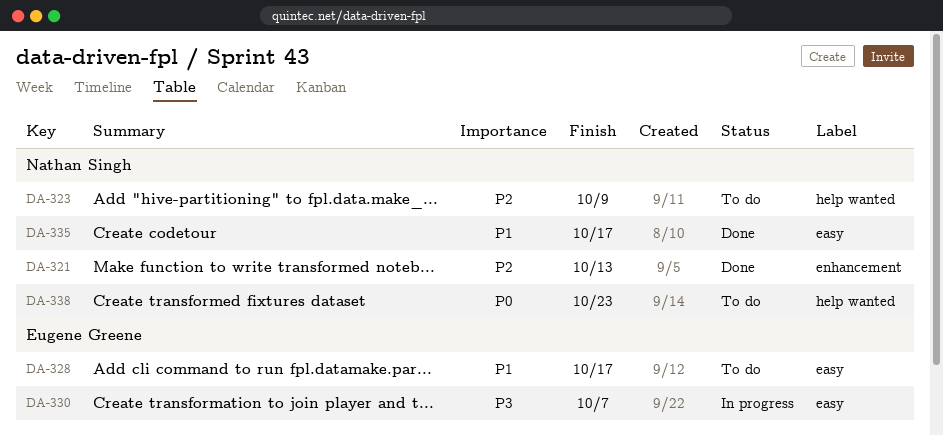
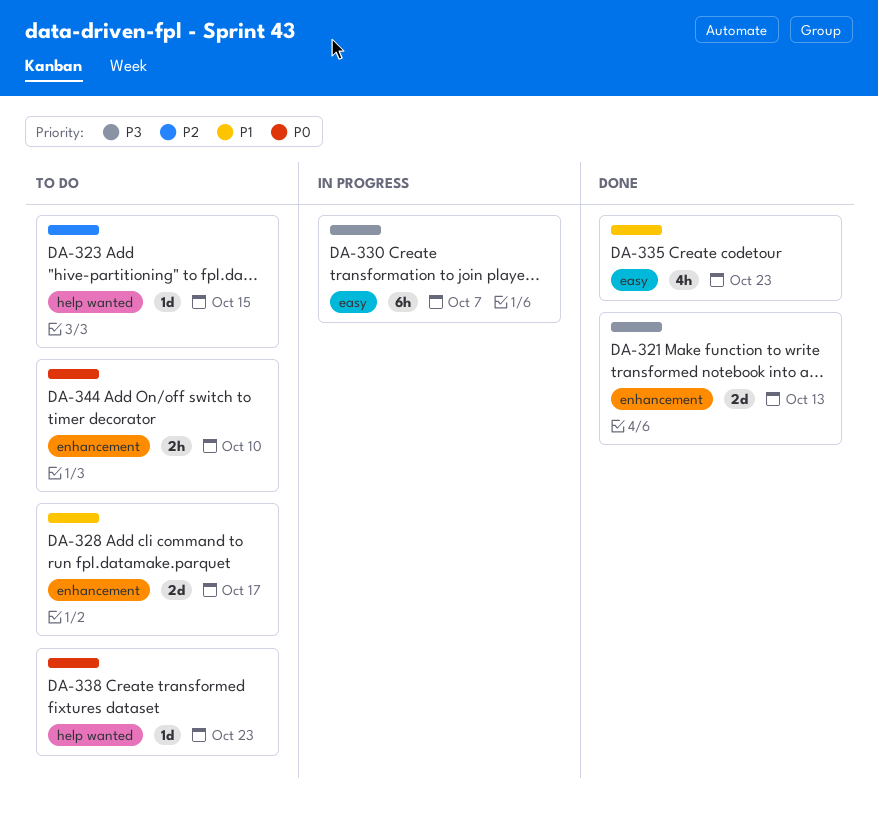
DA-321, priority: P2 -> P3
DA-323, due: Oct 9 -> Oct 15
DA-328, label: easy -> enhancement
DA-335, due: Oct 17 -> Oct 23
DA-344: none -> present

